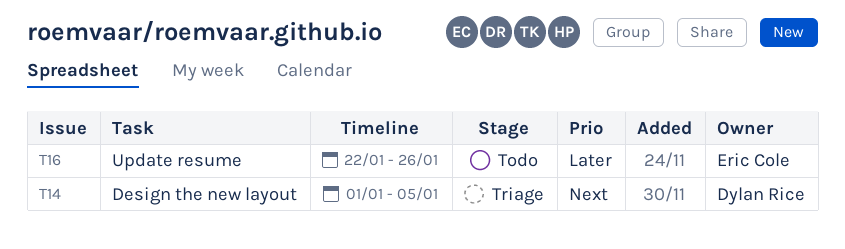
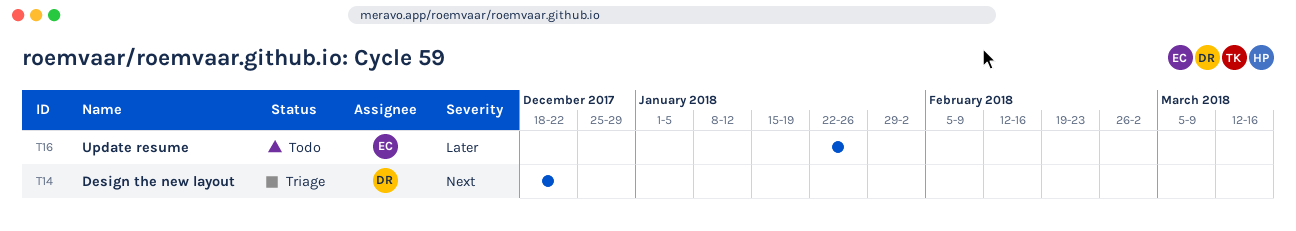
T14, start: Jan 1 -> Dec 18
T14, due: Jan 5 -> Dec 22

